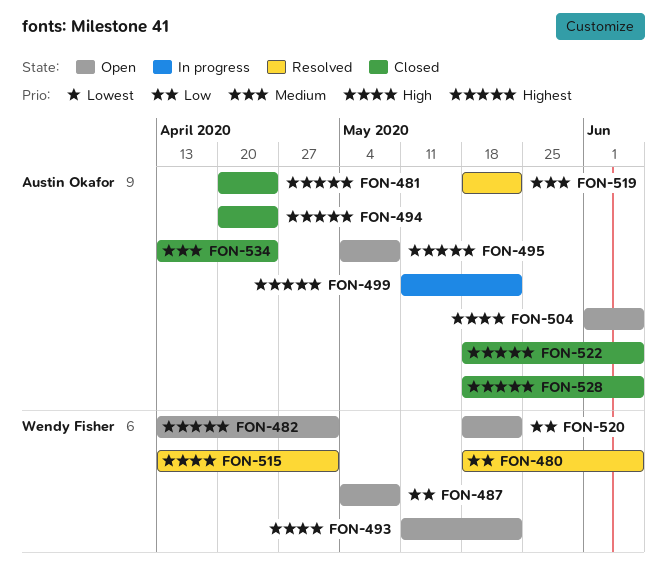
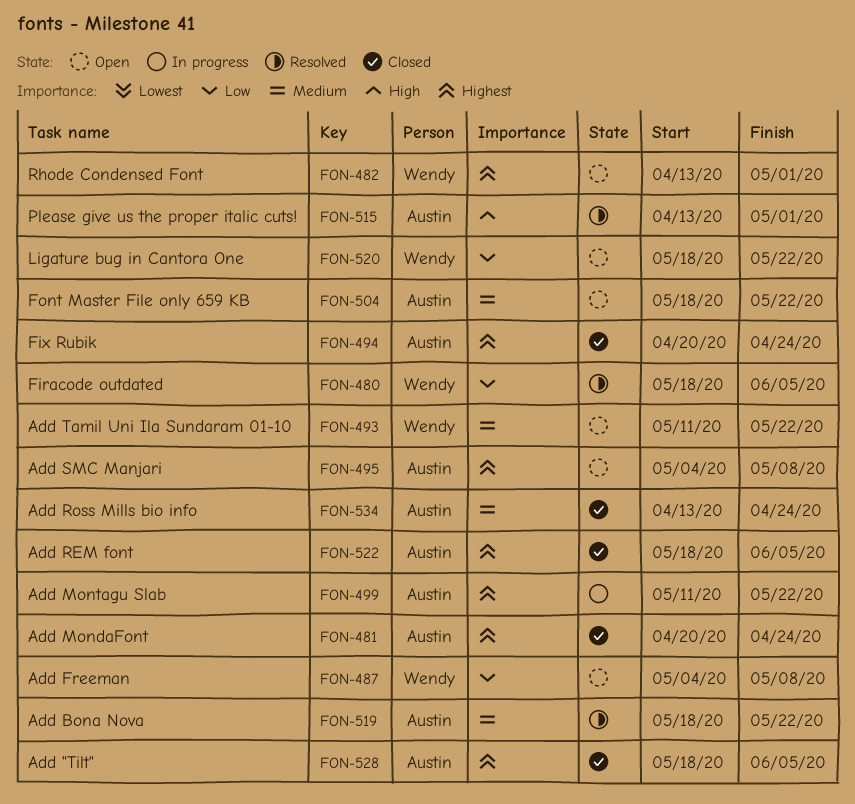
FON-493, priority: High -> Medium
FON-504, priority: High -> Medium
FON-504, start: Jun 1 -> May 18
FON-504, due: Jun 5 -> May 22
FON-515, owner: Wendy Fisher -> Austin Okafor

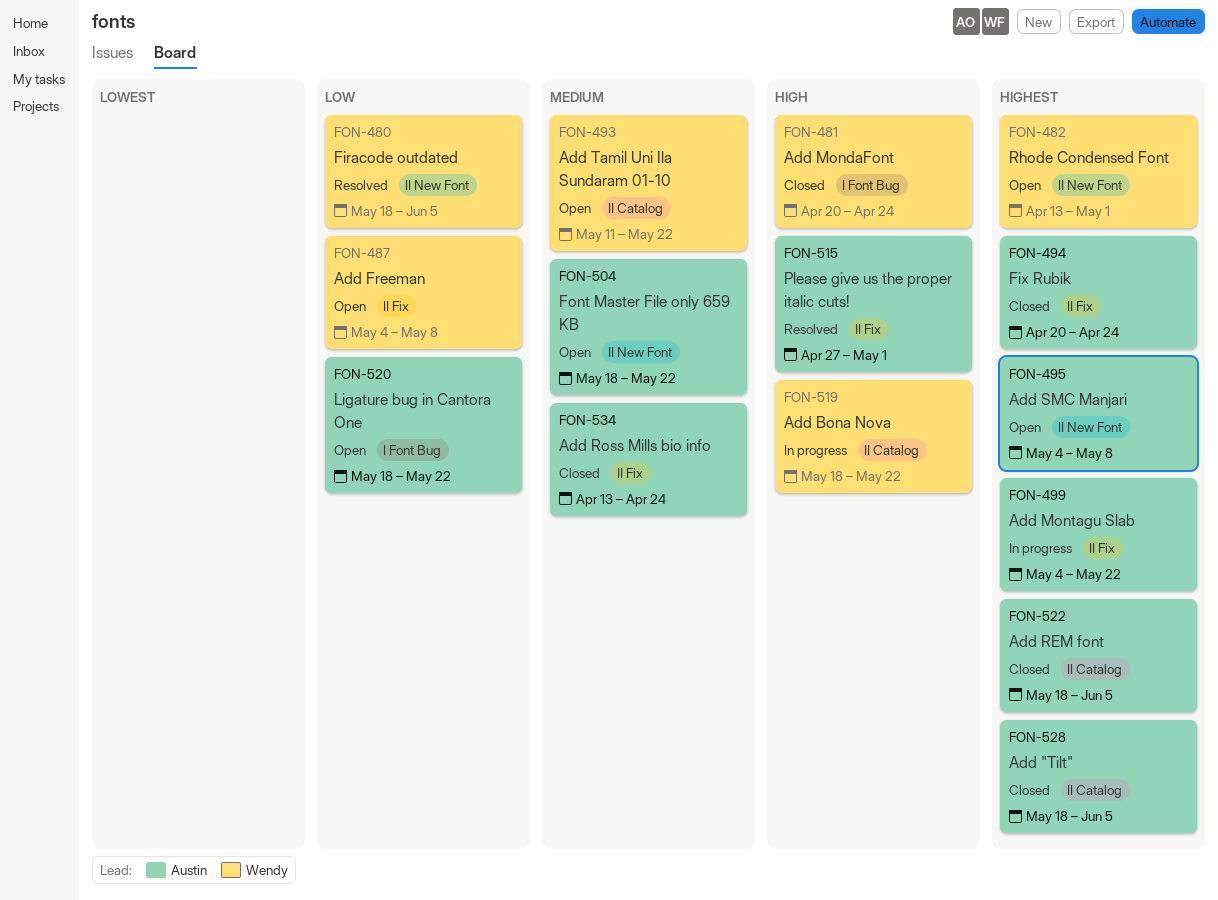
FON-481, owner: Austin -> Wendy
FON-481, priority: Highest -> High
FON-499, start: May 11 -> May 4
FON-515, start: Apr 13 -> Apr 27
FON-519, status: Resolved -> In progress
FON-519, owner: Austin -> Wendy
FON-519, priority: Medium -> High
FON-520, owner: Wendy -> Austin

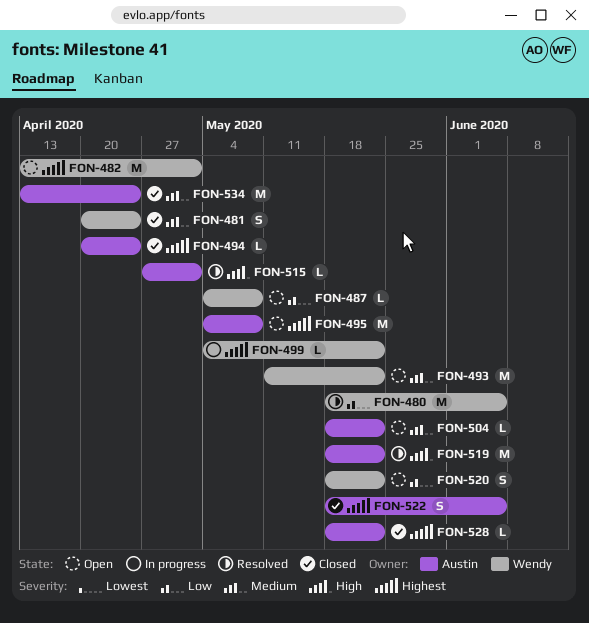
FON-481, priority: High -> Medium
FON-499, owner: Austin -> Wendy
FON-519, status: In progress -> Resolved
FON-519, owner: Wendy -> Austin
FON-520, owner: Austin -> Wendy
FON-528, due: Jun 5 -> May 22

